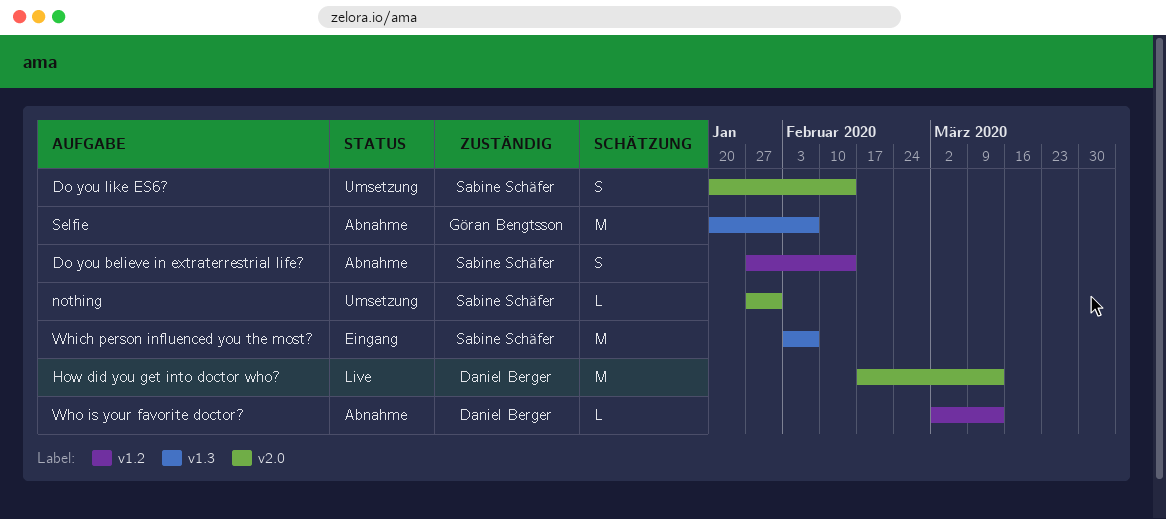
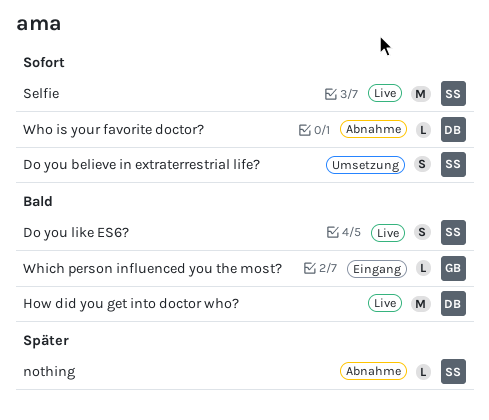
Do you believe in extraterrestrial life?, status: Abnahme -> Umsetzung
Do you like ES6?, status: Umsetzung -> Live
nothing, status: Umsetzung -> Abnahme
Selfie, status: Abnahme -> Live
Selfie, owner: Göran Bengtsson -> Sabine Schäfer
Which person influenced you the most?, owner: Sabine Schäfer -> Göran Bengtsson
Which person influenced you the most?, estimate: M -> L

